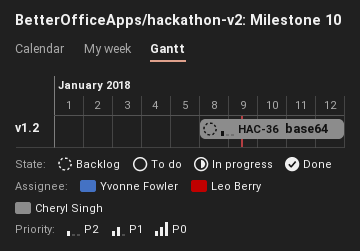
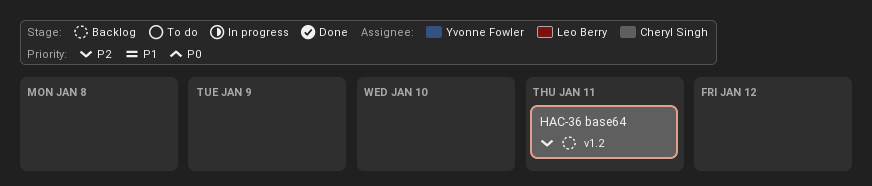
HAC-36, due: Jan 12 -> Jan 11

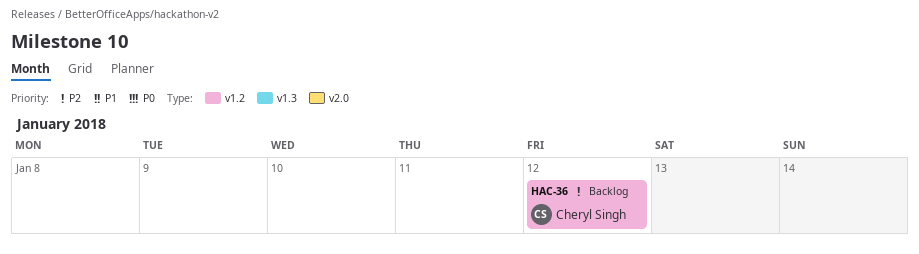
HAC-36, due: Jan 11 -> Jan 12

